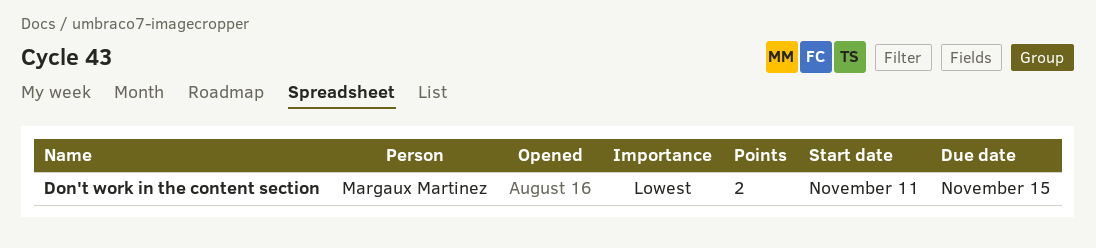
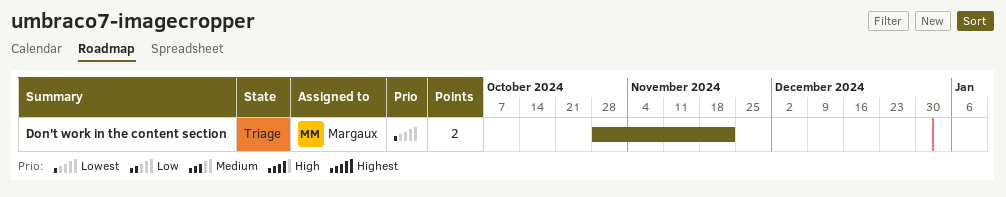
Don't work in the content section, start: Nov 11 -> Oct 28
Don't work in the content section, due: Nov 15 -> Nov 22

